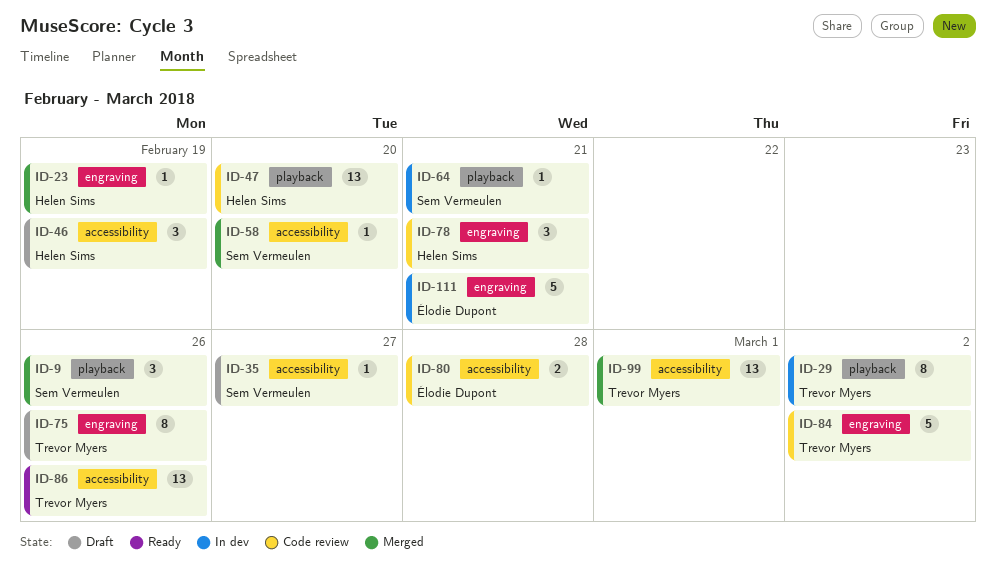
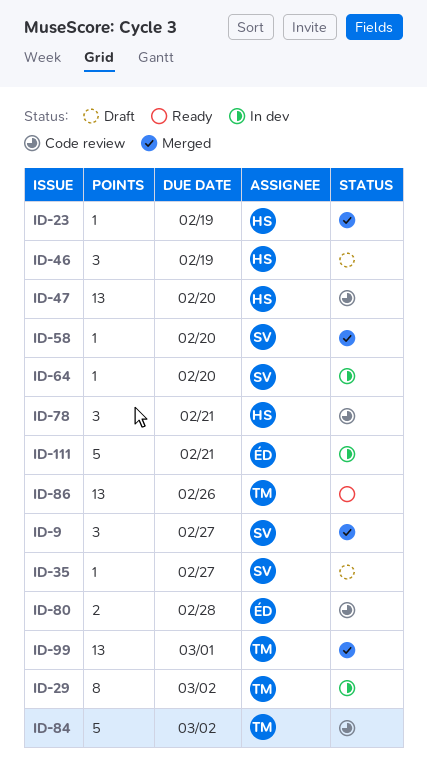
ID-9, due: Feb 26 -> Feb 27
ID-64, due: Feb 21 -> Feb 20
ID-75: present -> none

